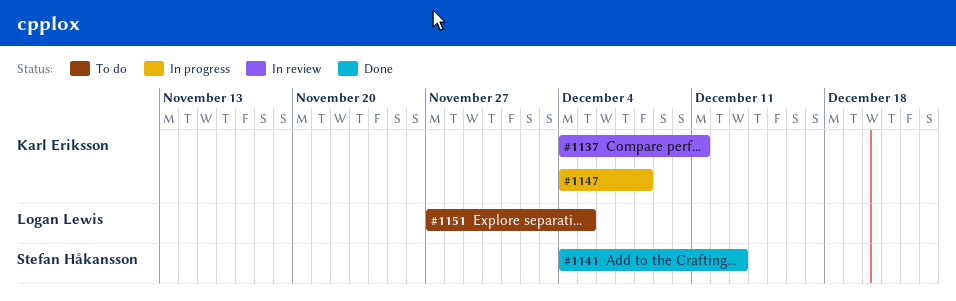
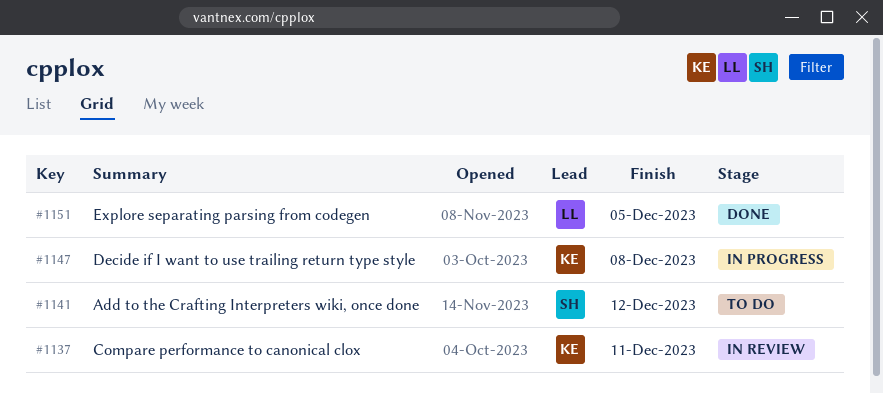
#1141, status: Done -> To do
#1141, due: Dec 13 -> Dec 12
#1151, status: To do -> Done

